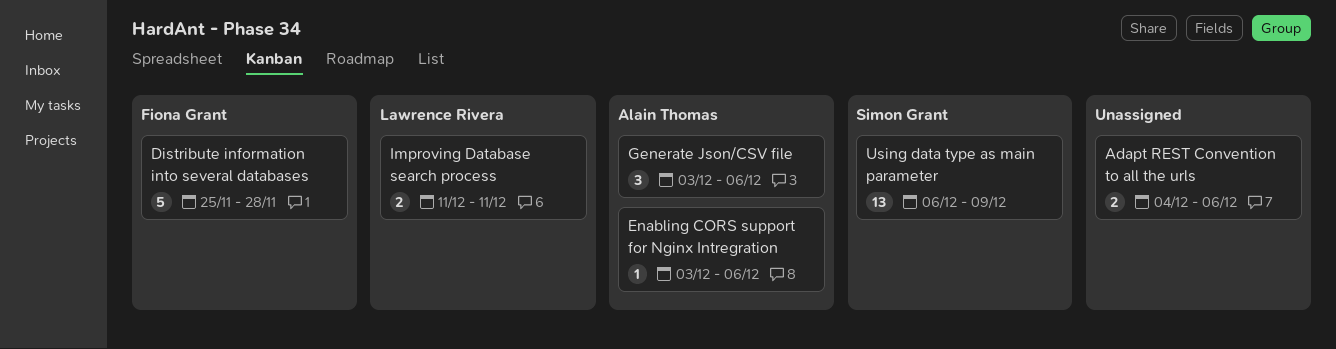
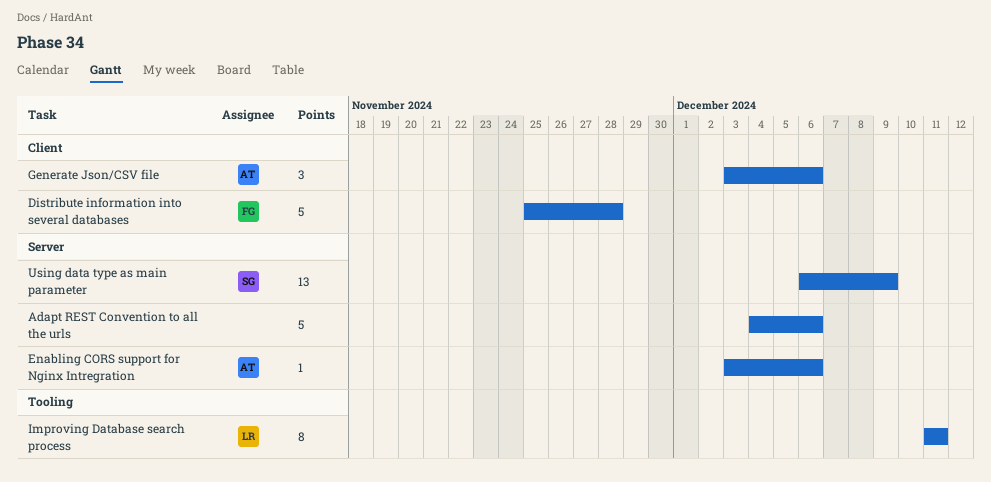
Adapt REST Convention to all the urls, estimate: 2 -> 5
Improving Database search process, estimate: 2 -> 8

